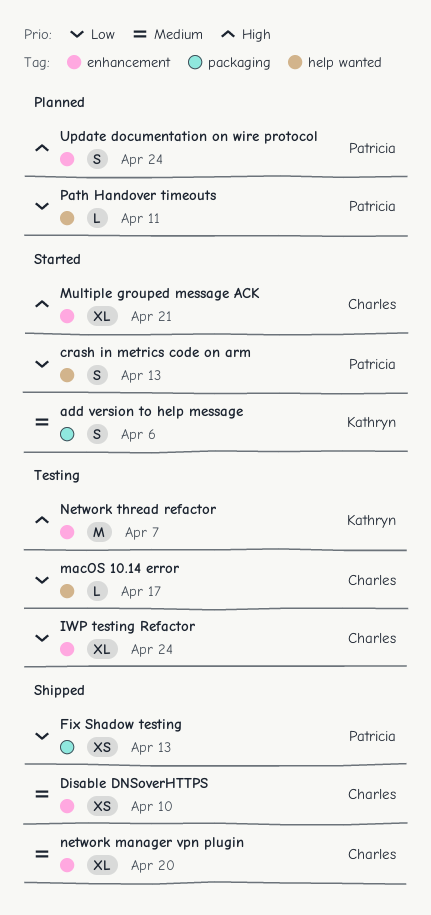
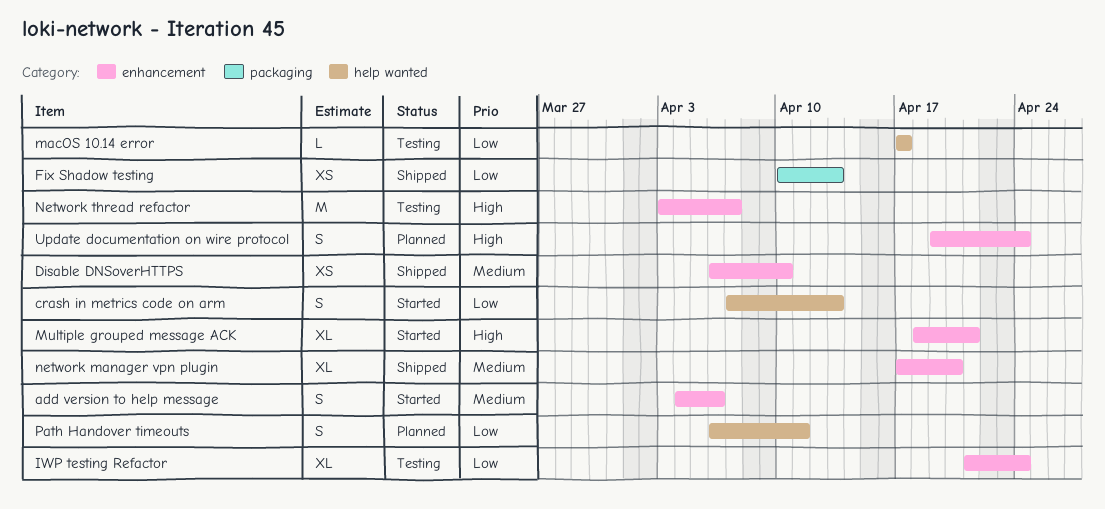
add version to help message, label: packaging -> enhancement
Path Handover timeouts, estimate: L -> S

